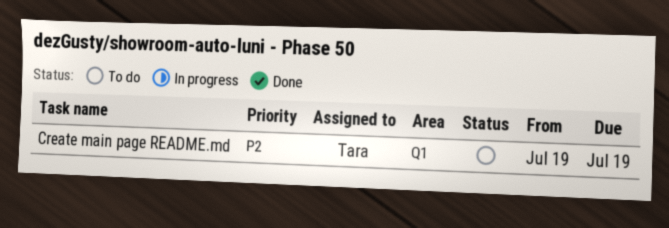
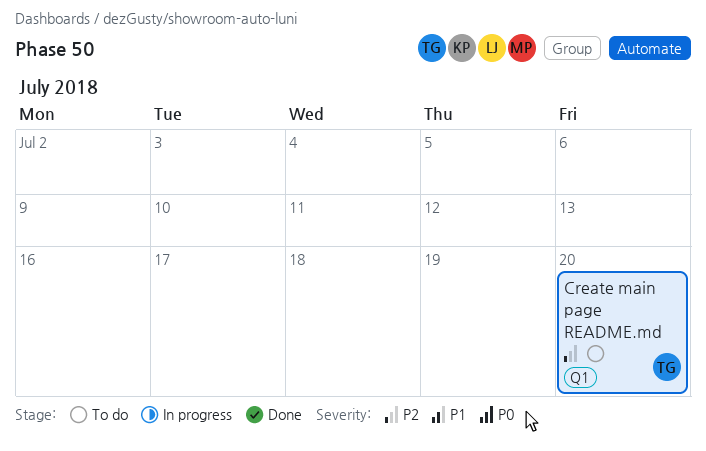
Create main page README.md, due: Jul 19 -> Jul 20

